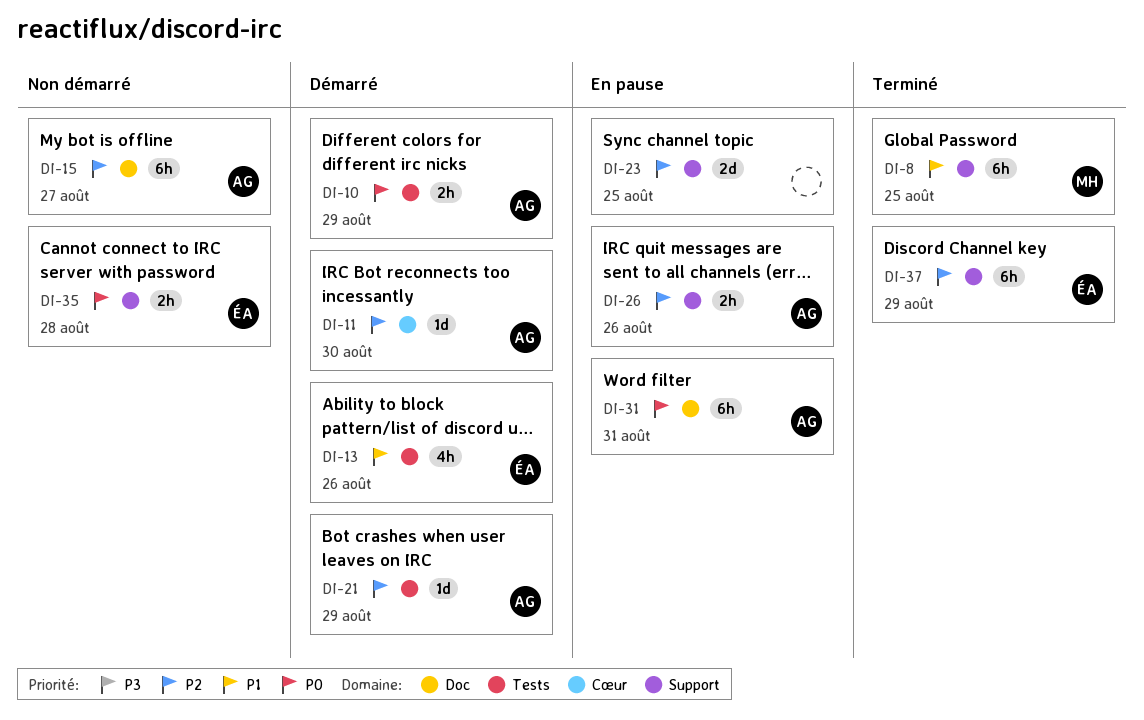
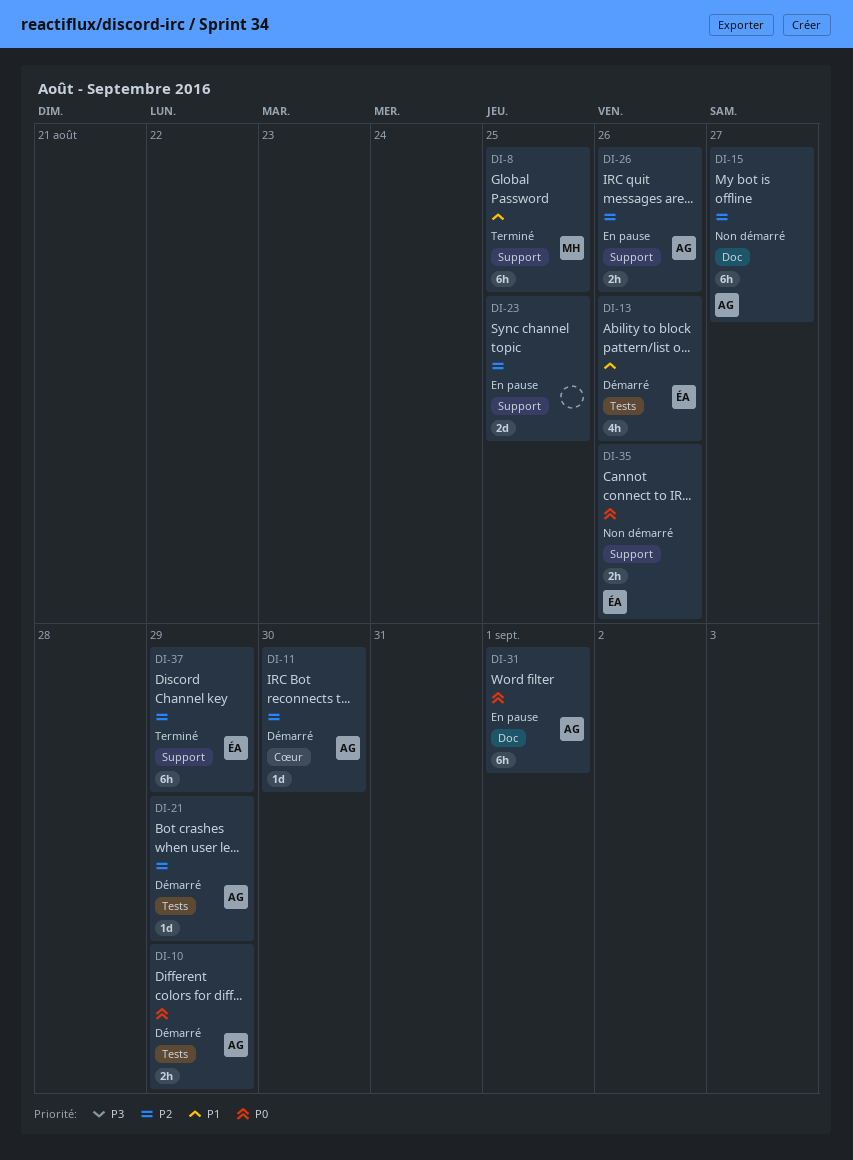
DI-31, due: Aug 31 -> Sep 1
DI-35, due: Aug 28 -> Aug 26

